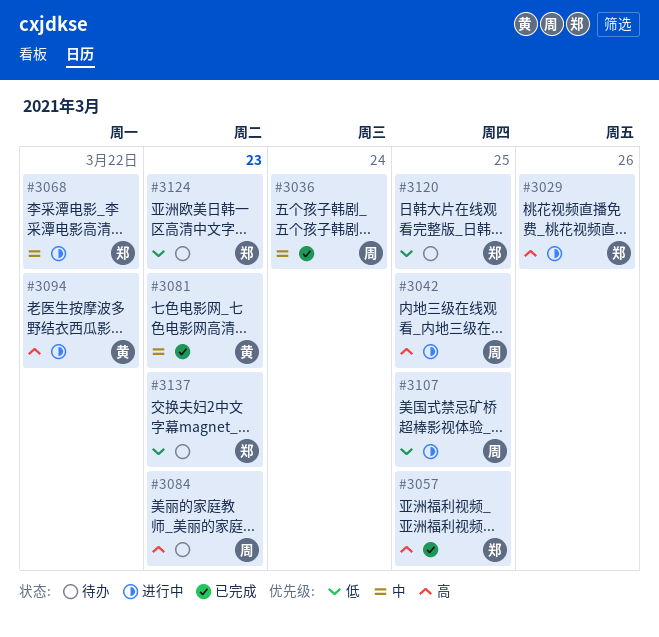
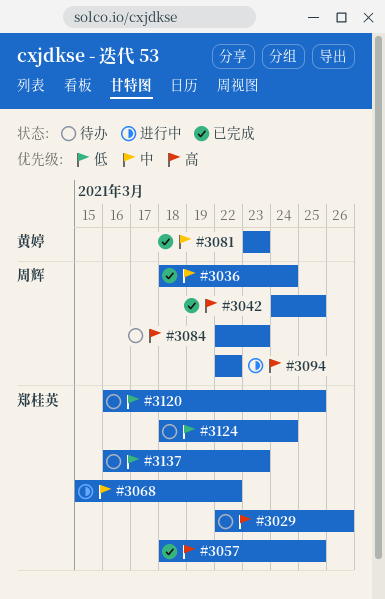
#3029, status: 进行中 -> 待办
#3042, status: 进行中 -> 已完成
#3094, owner: 黄婷 -> 周辉
#3107: present -> none
#3124, due: Mar 23 -> Mar 24

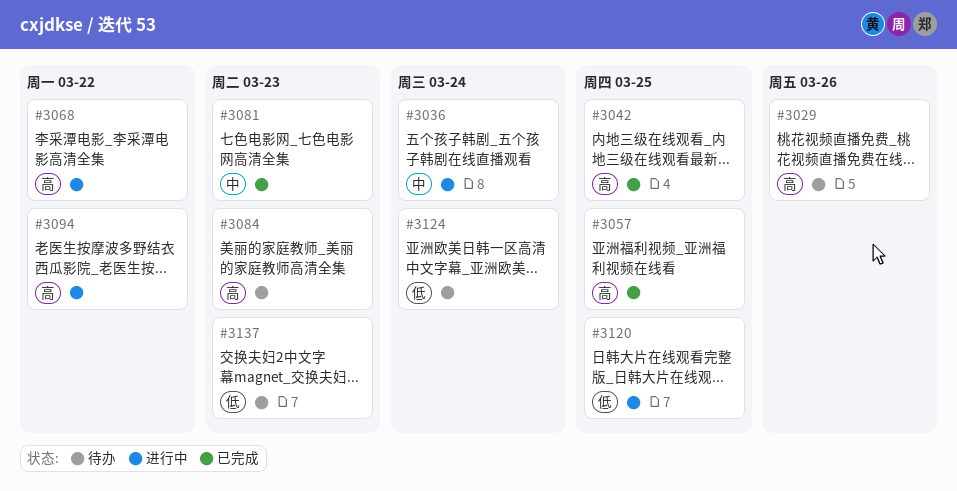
#3036, status: 已完成 -> 进行中
#3068, priority: 中 -> 高
#3120, status: 待办 -> 进行中

